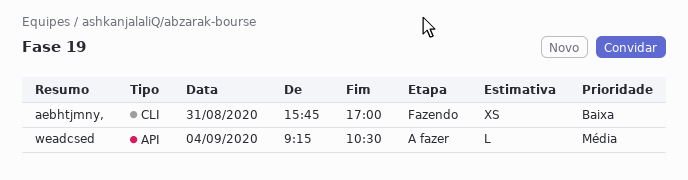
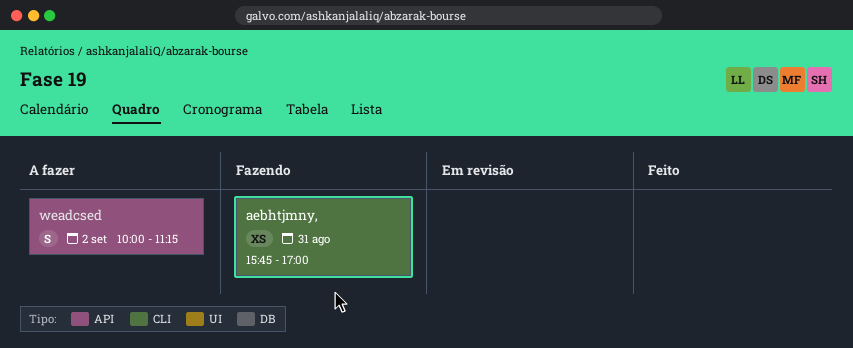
weadcsed, estimate: L -> S
weadcsed, day: Sep 4 -> Sep 2
weadcsed, begins: 09:15 -> 10:00
weadcsed, ends: 10:30 -> 11:15

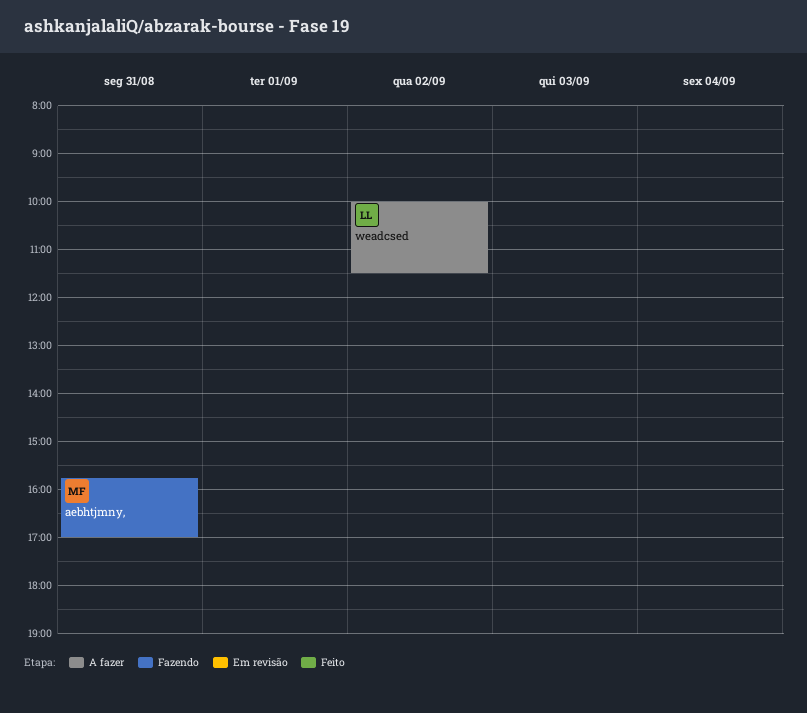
weadcsed, ends: 11:15 -> 11:30

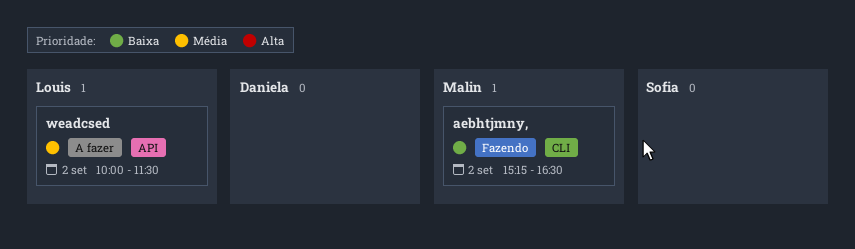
aebhtjmny,, day: Aug 31 -> Sep 2
aebhtjmny,, begins: 15:45 -> 15:15
aebhtjmny,, ends: 17:00 -> 16:30

